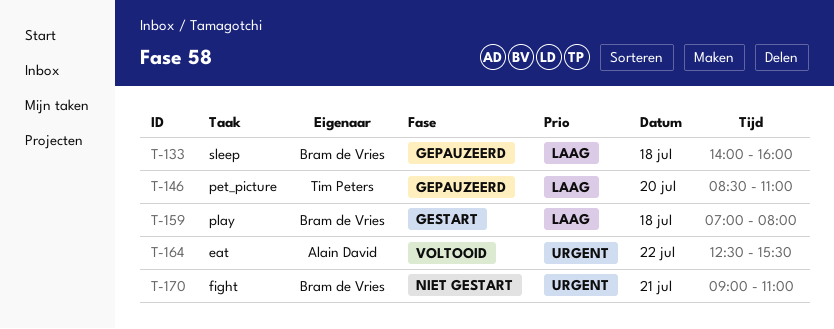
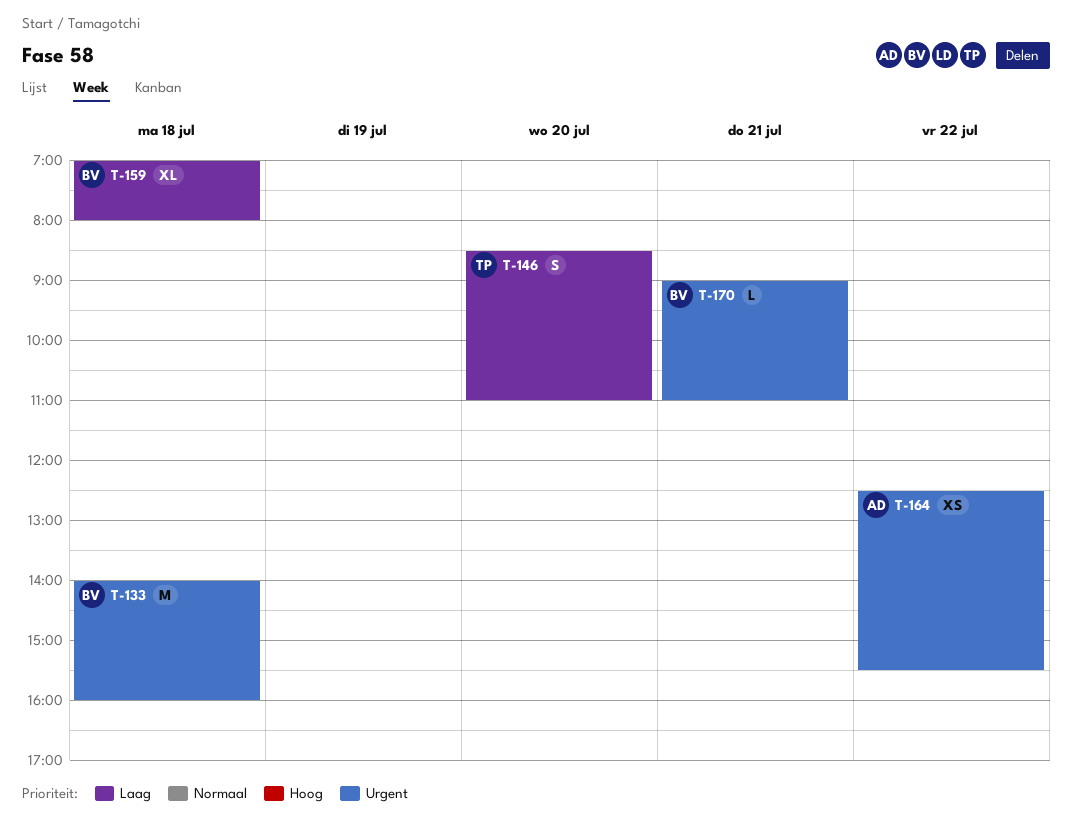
T-133, priority: Laag -> Urgent

